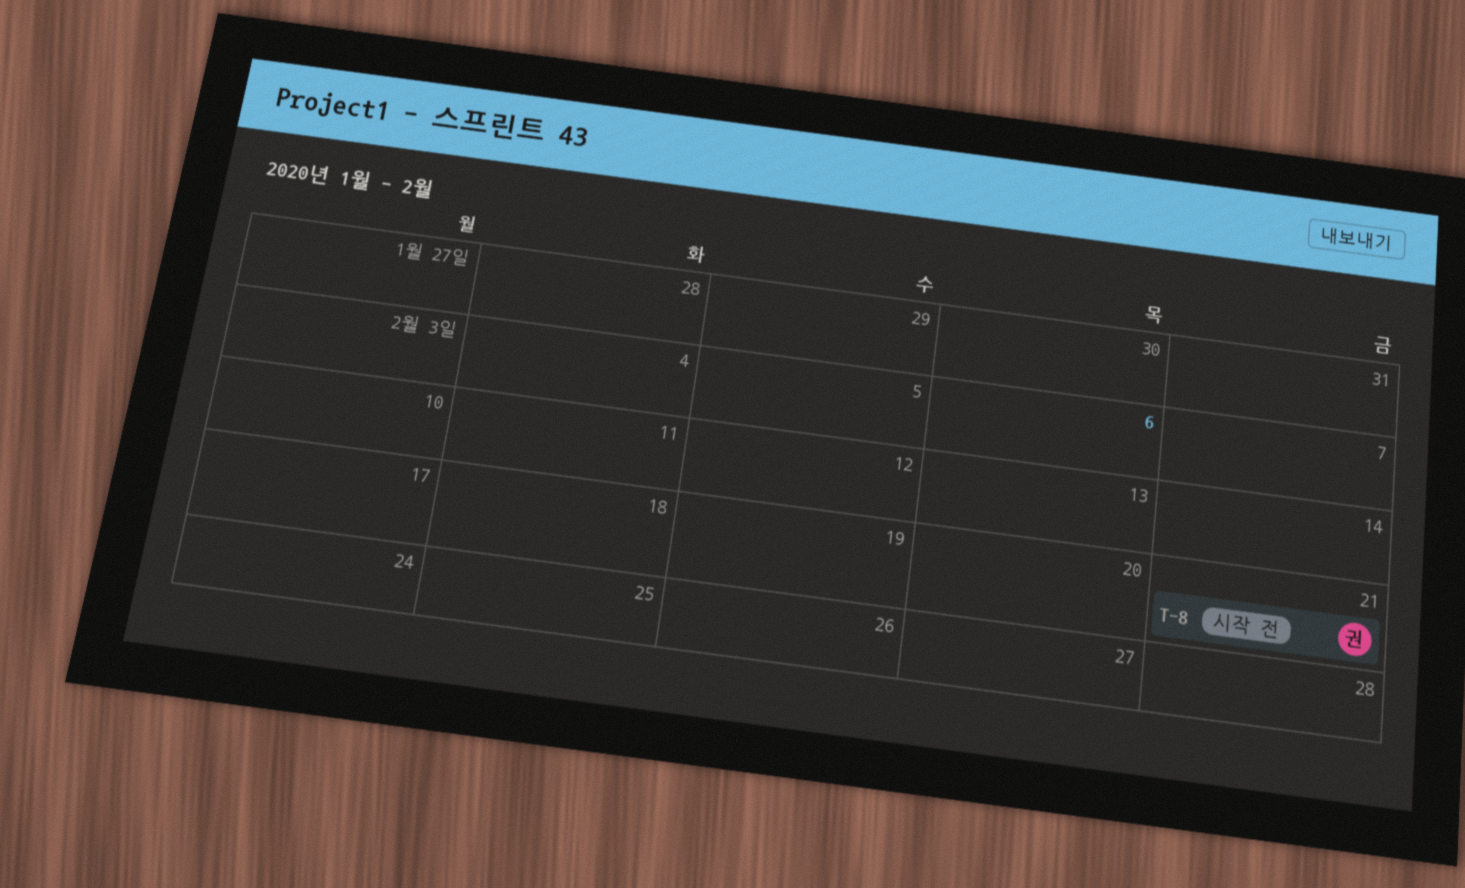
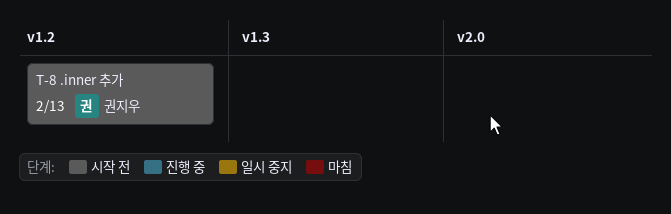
T-8, due: Feb 21 -> Feb 13

